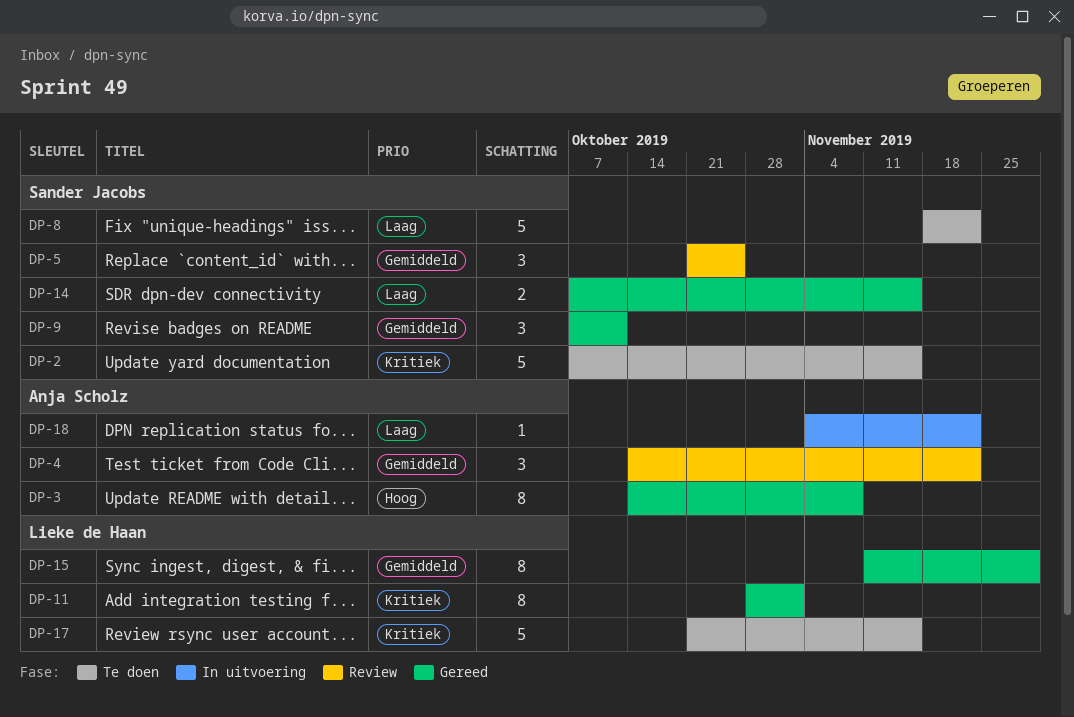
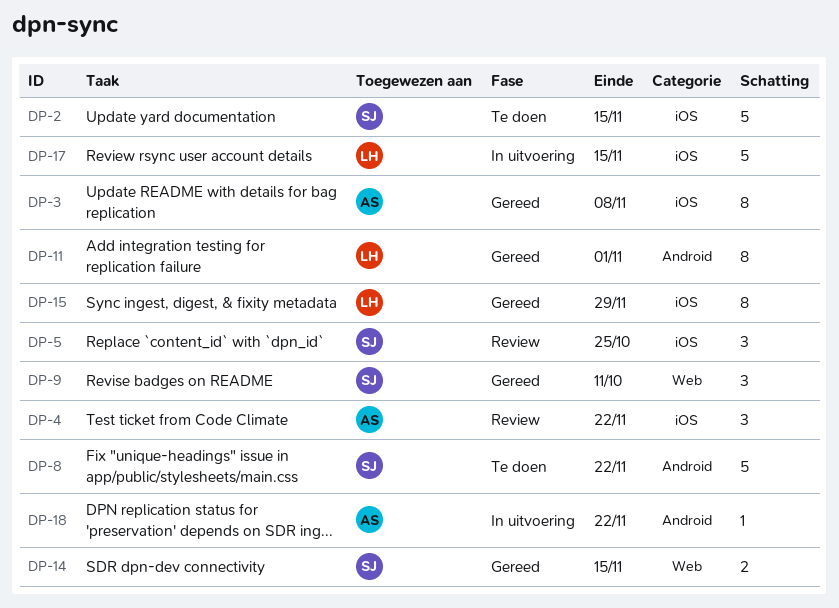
DP-17, status: Te doen -> In uitvoering

